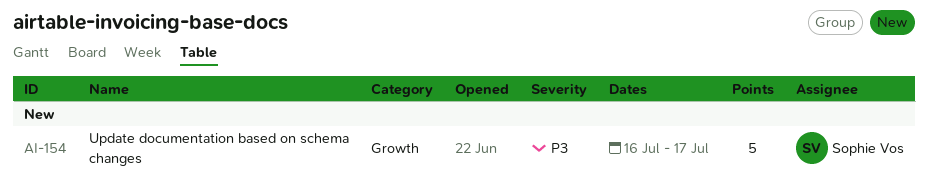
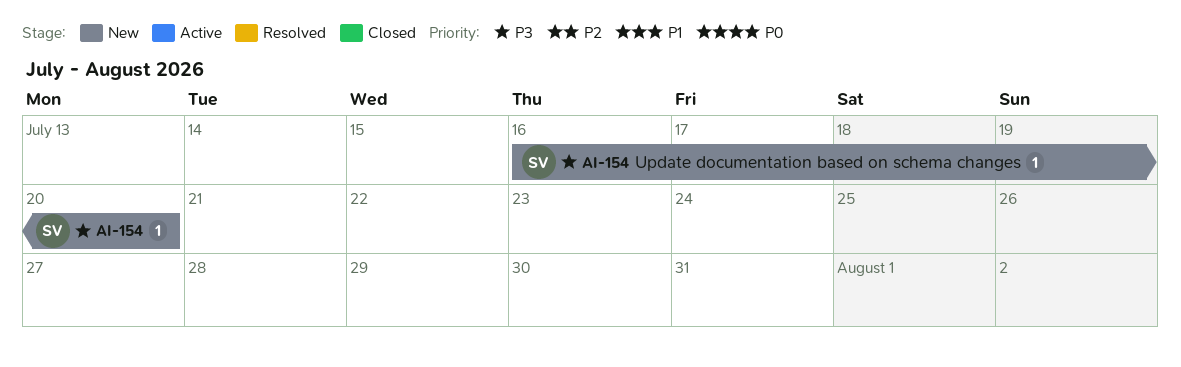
AI-154, estimate: 5 -> 1
AI-154, due: Jul 17 -> Jul 20

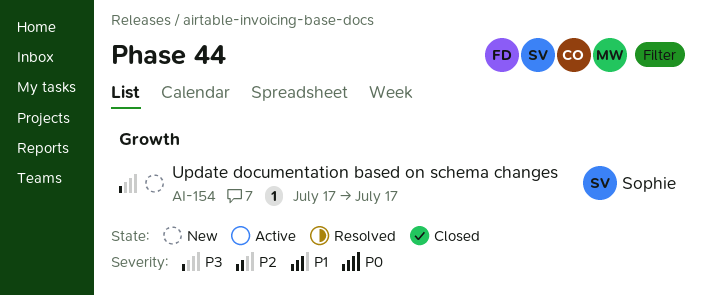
AI-154, start: Jul 16 -> Jul 17
AI-154, due: Jul 20 -> Jul 17

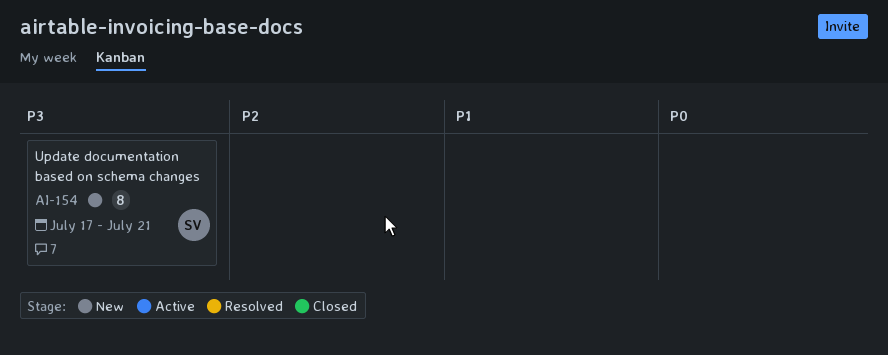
AI-154, estimate: 1 -> 8
AI-154, due: Jul 17 -> Jul 21

